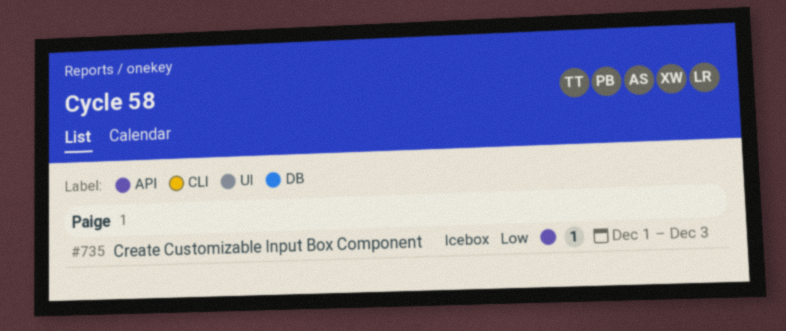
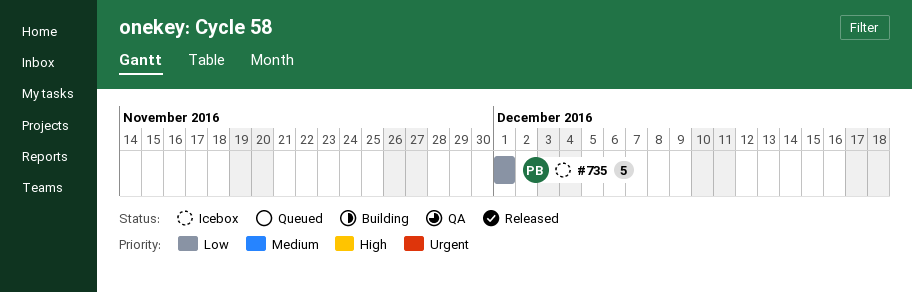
#735, estimate: 1 -> 5
#735, due: Dec 3 -> Dec 1

